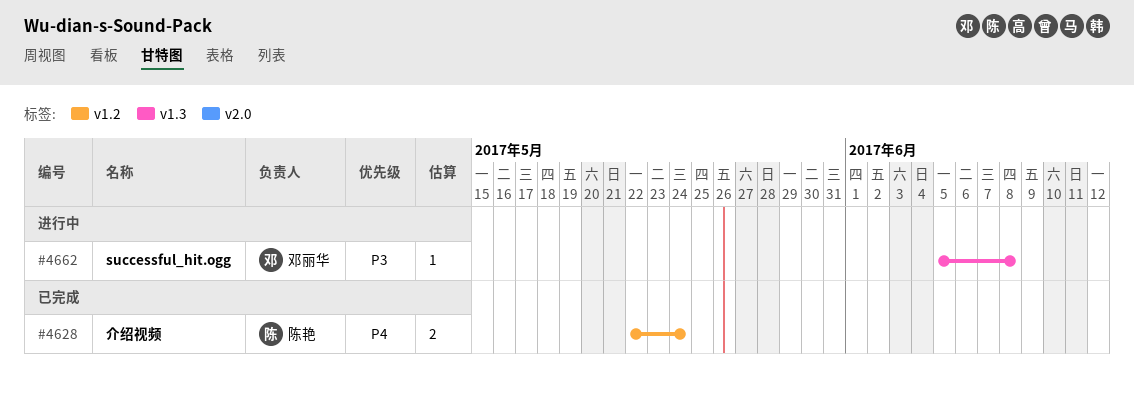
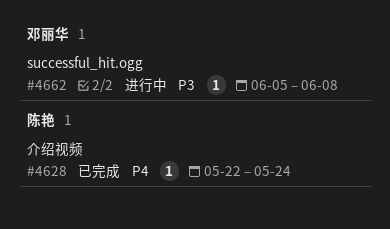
#4628, estimate: 2 -> 1

